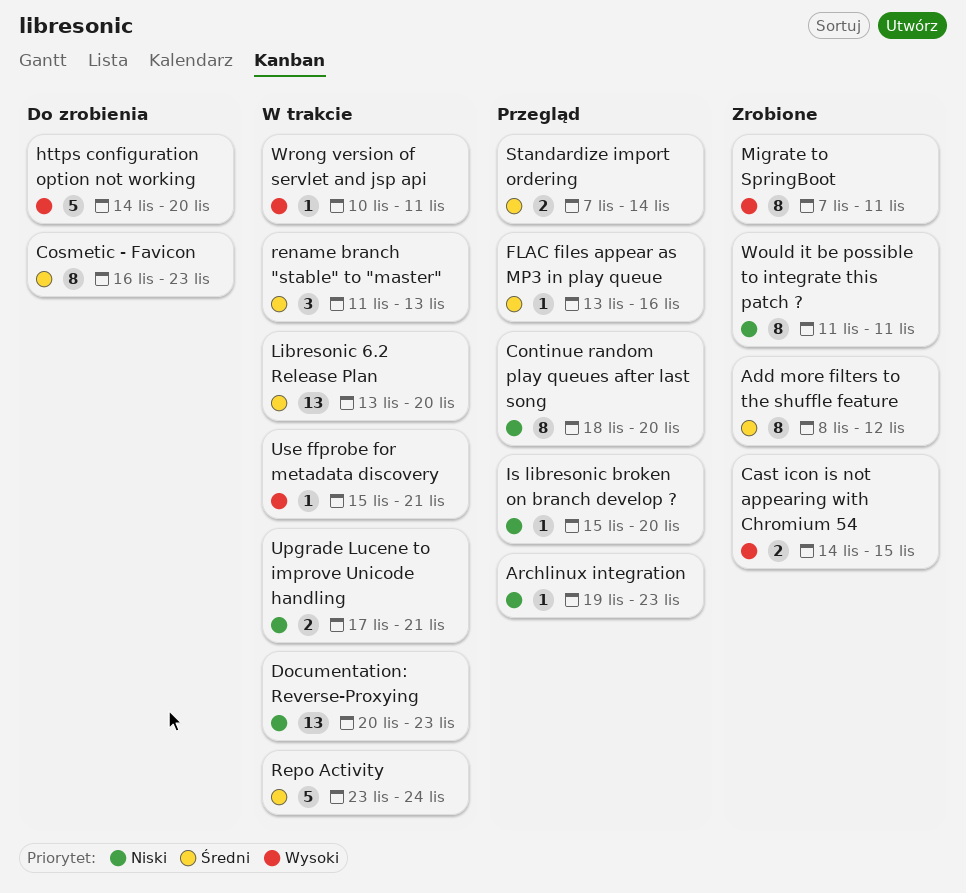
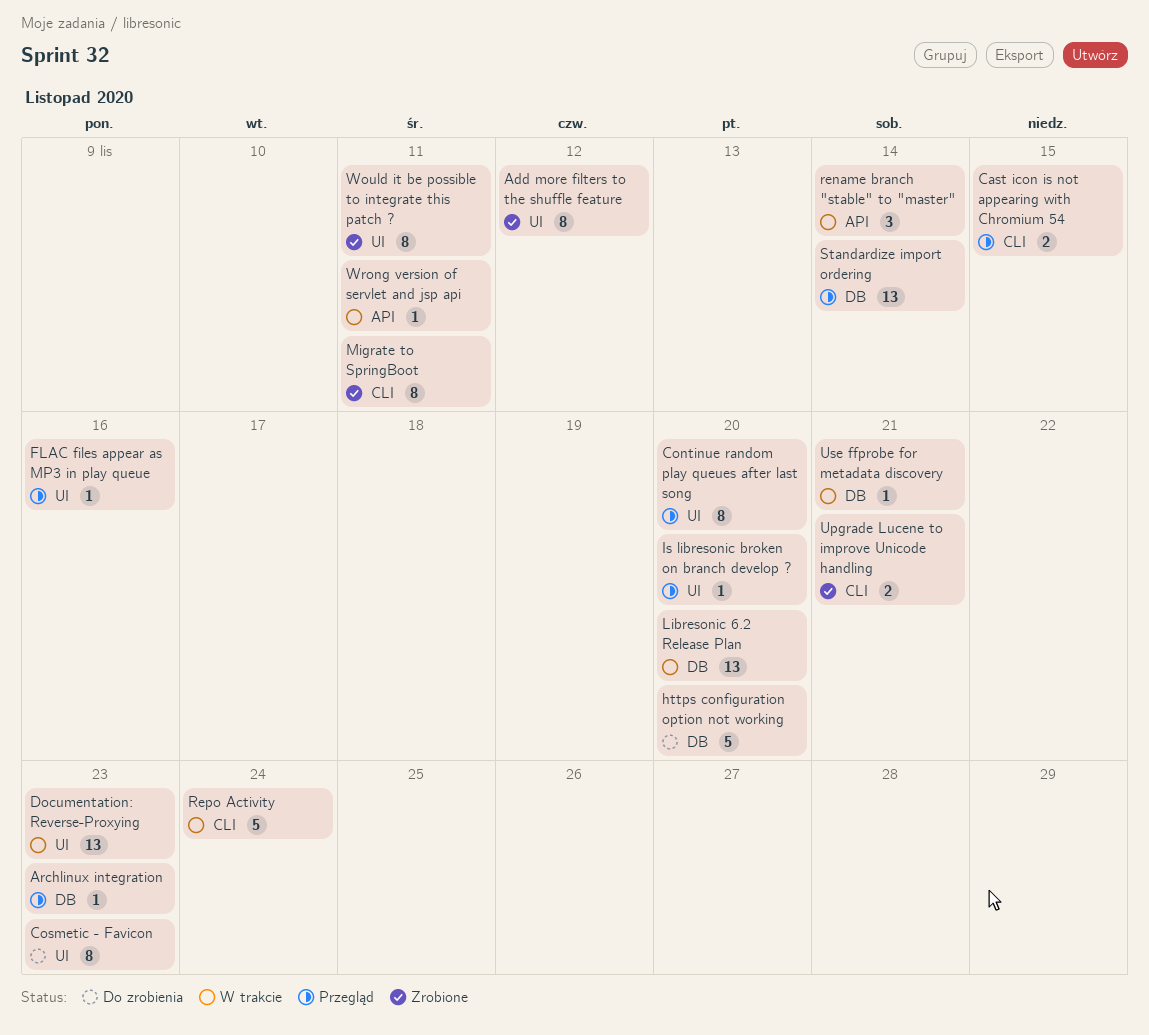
Cast icon is not appearing with Chromium 54, status: Zrobione -> Przegląd
rename branch "stable" to "master", due: Nov 13 -> Nov 14
Standardize import ordering, estimate: 2 -> 13
Upgrade Lucene to improve Unicode handling, status: W trakcie -> Zrobione

